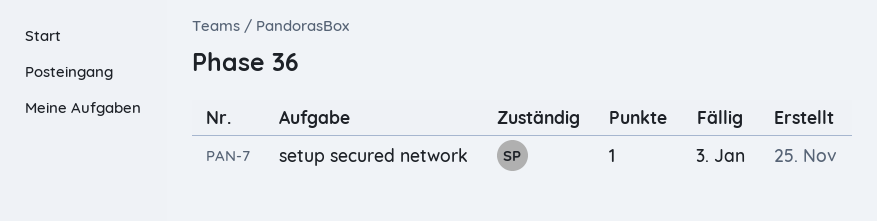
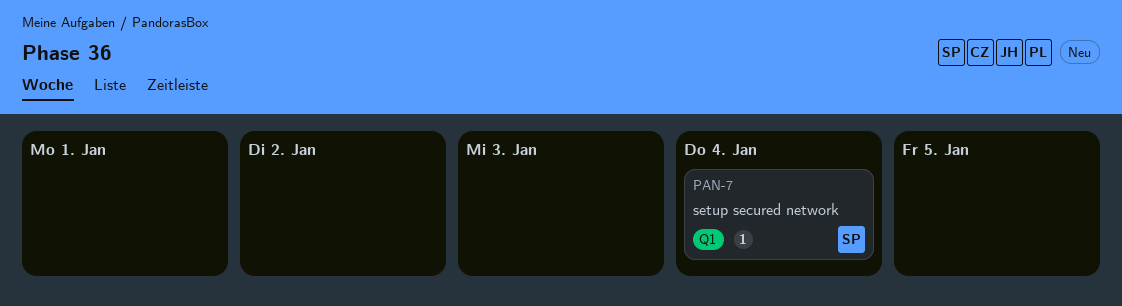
PAN-7, due: Jan 3 -> Jan 4

